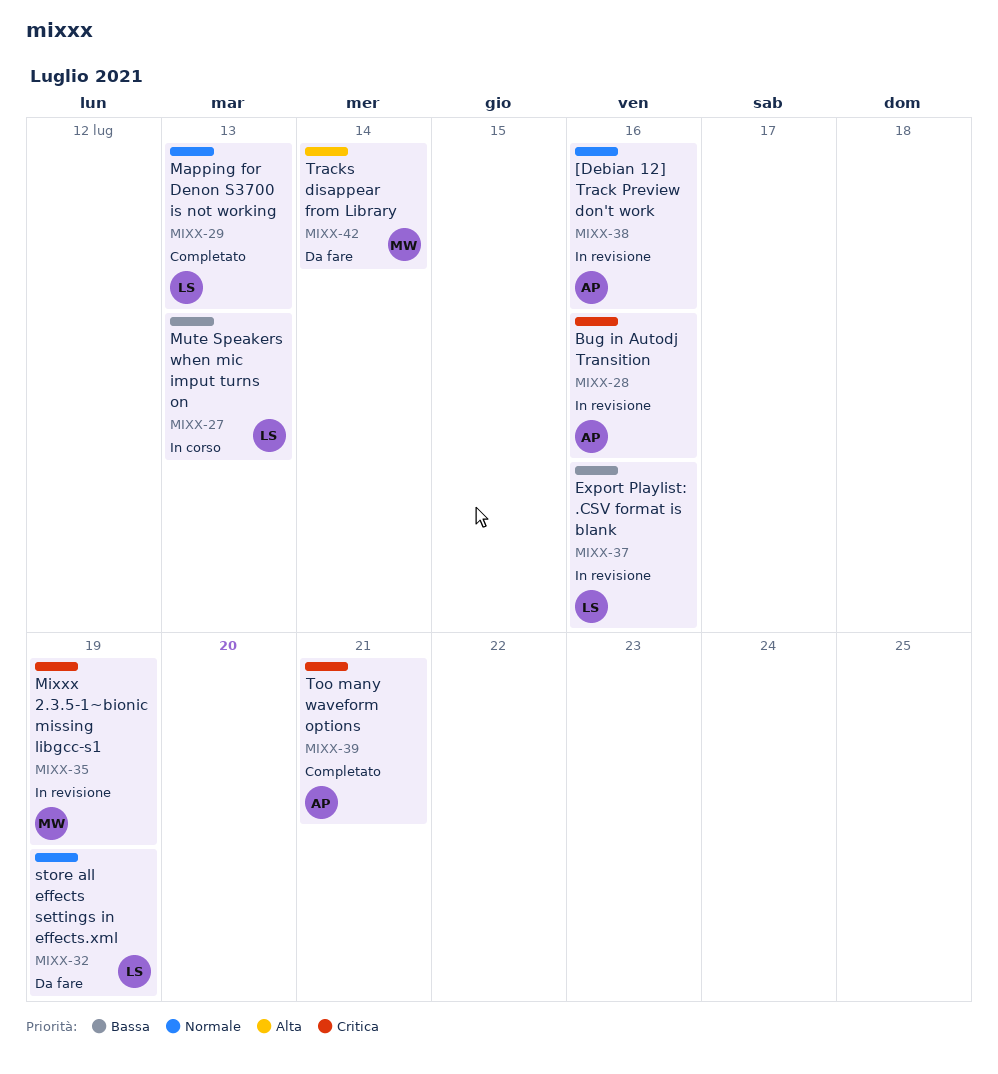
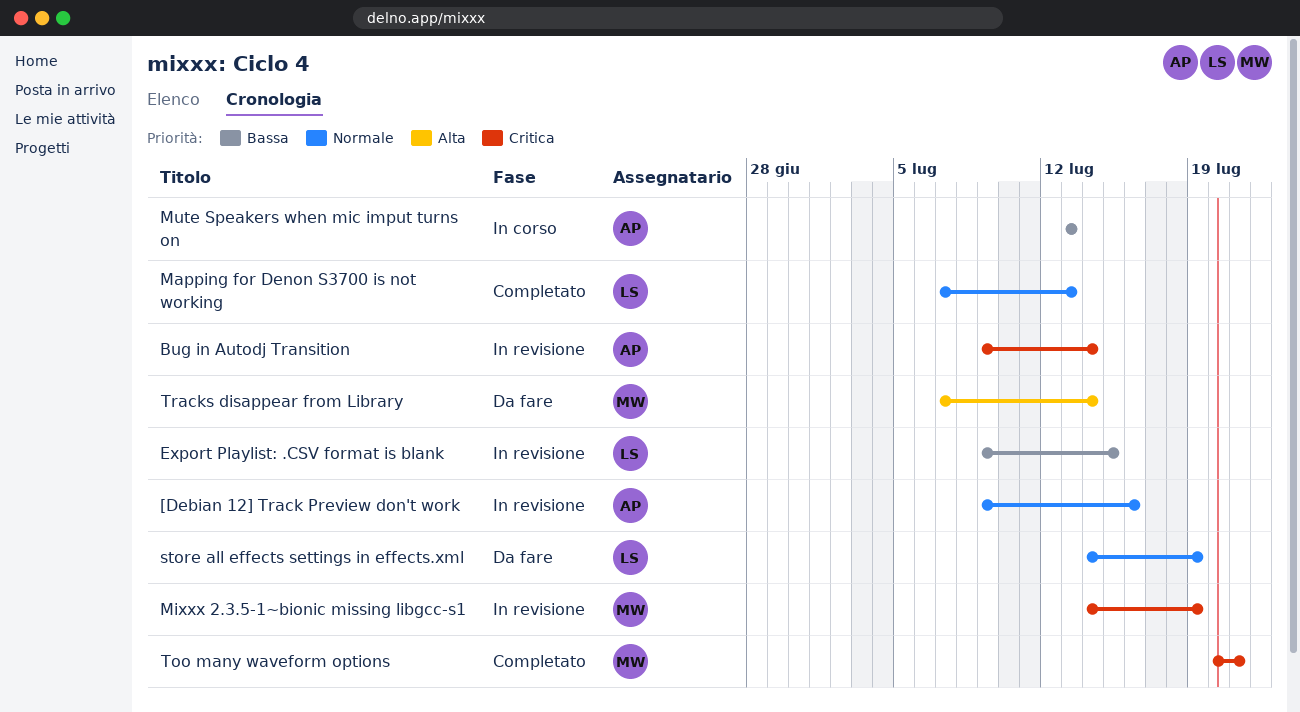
Bug in Autodj Transition, due: Jul 16 -> Jul 14
Export Playlist: .CSV format is blank, due: Jul 16 -> Jul 15
Mute Speakers when mic imput turns on, owner: LS -> AP
Too many waveform options, owner: AP -> MW

